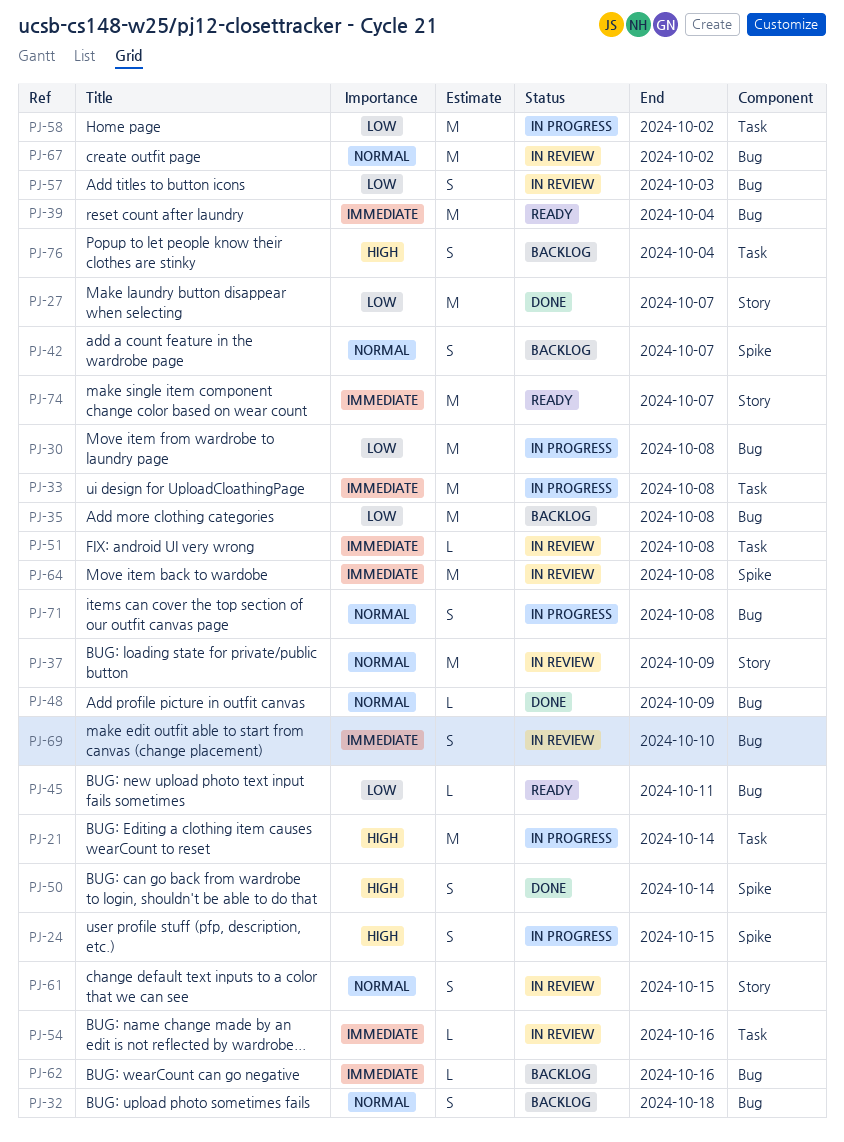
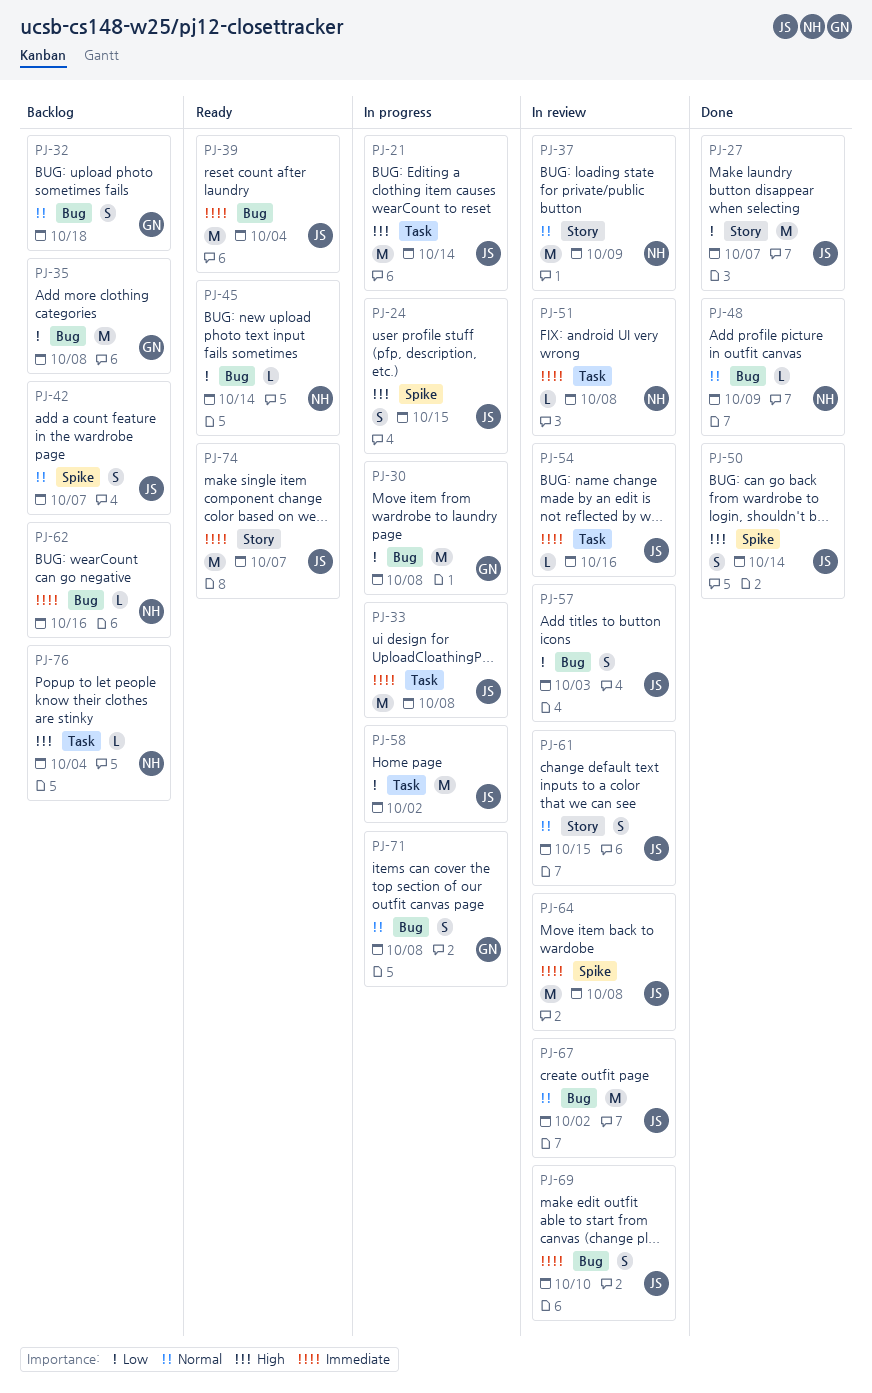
PJ-45, due: Oct 11 -> Oct 14
PJ-76, estimate: S -> L

